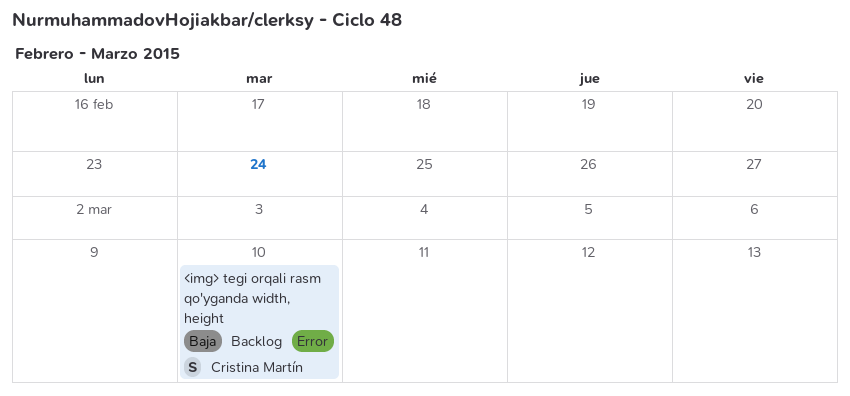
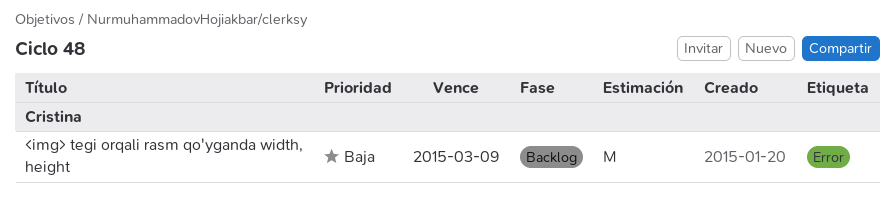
<img> tegi orqali rasm qo'yganda width, height, estimate: S -> M
<img> tegi orqali rasm qo'yganda width, height, due: Mar 10 -> Mar 9

